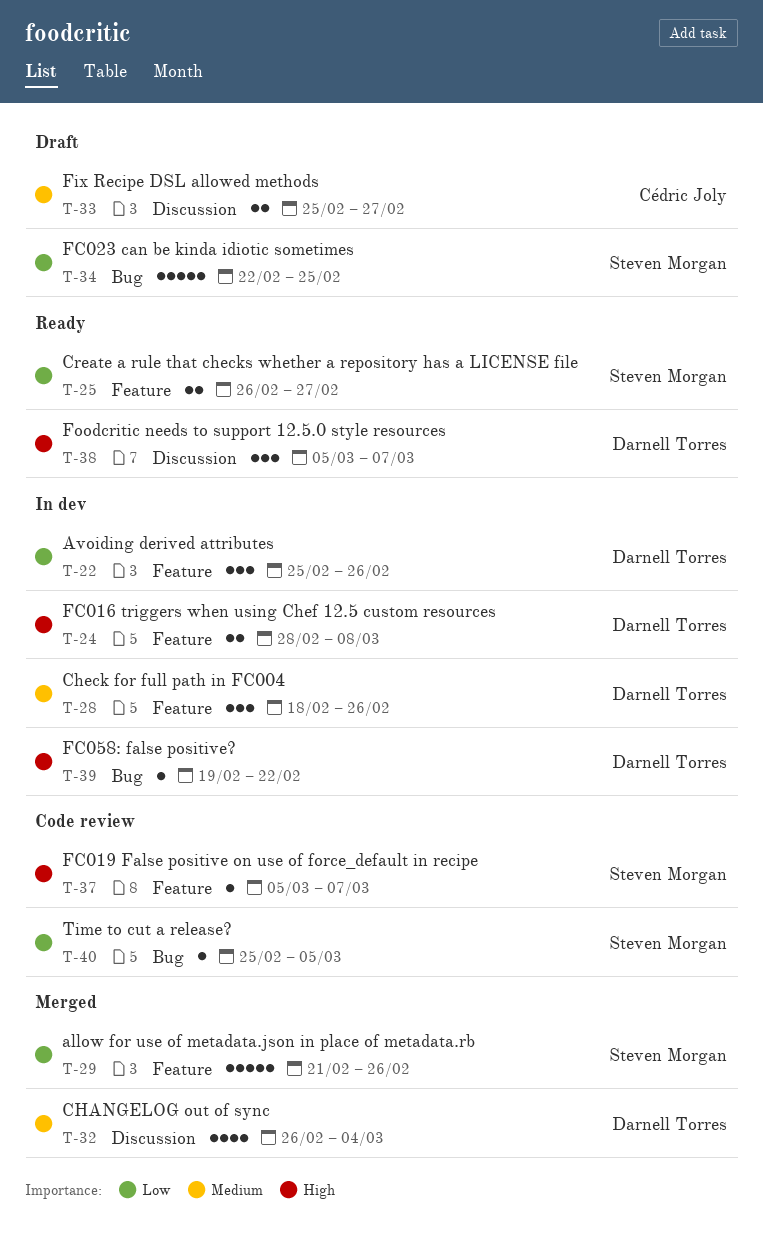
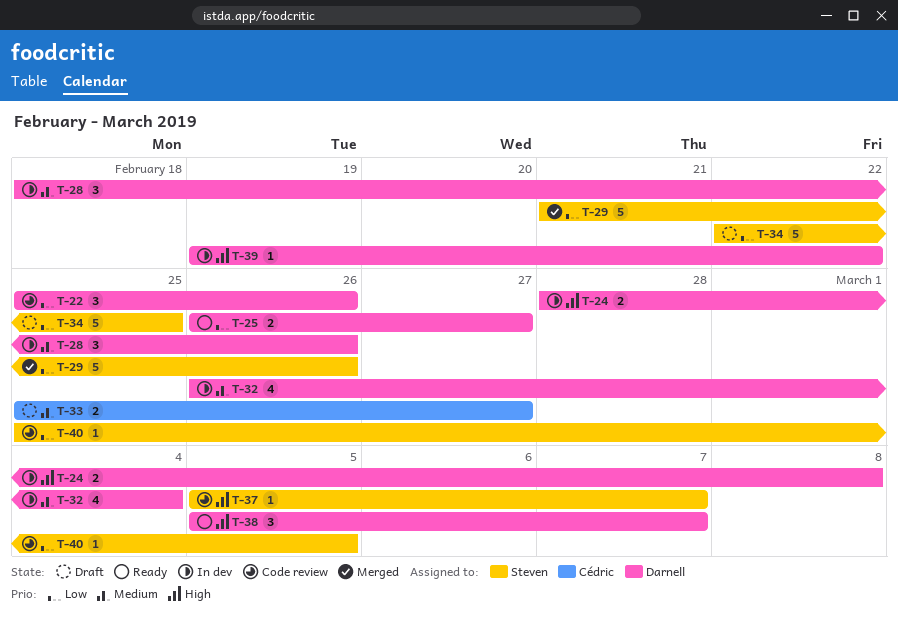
T-22, status: In dev -> Code review
T-25, owner: Steven Morgan -> Darnell Torres
T-32, status: Merged -> In dev

